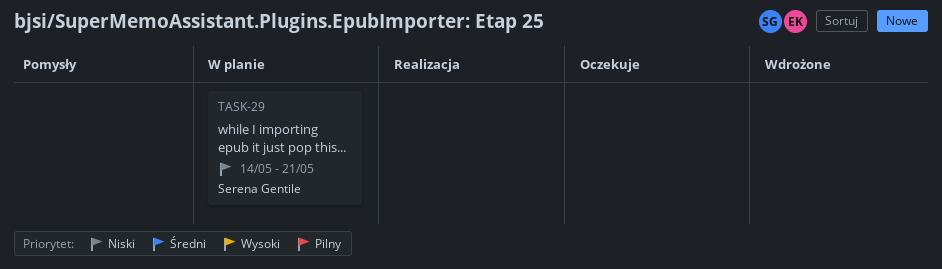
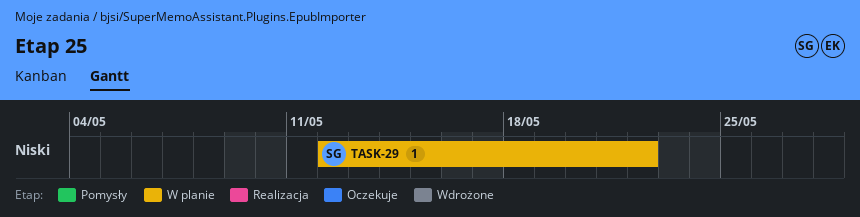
TASK-29, start: May 14 -> May 12
TASK-29, due: May 21 -> May 22

